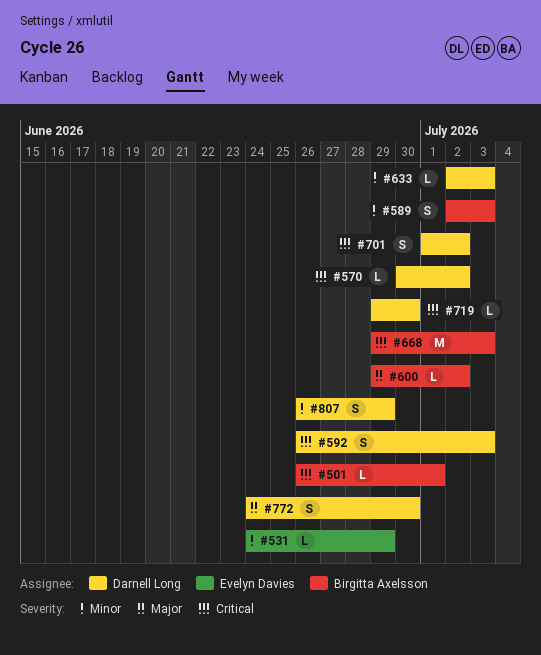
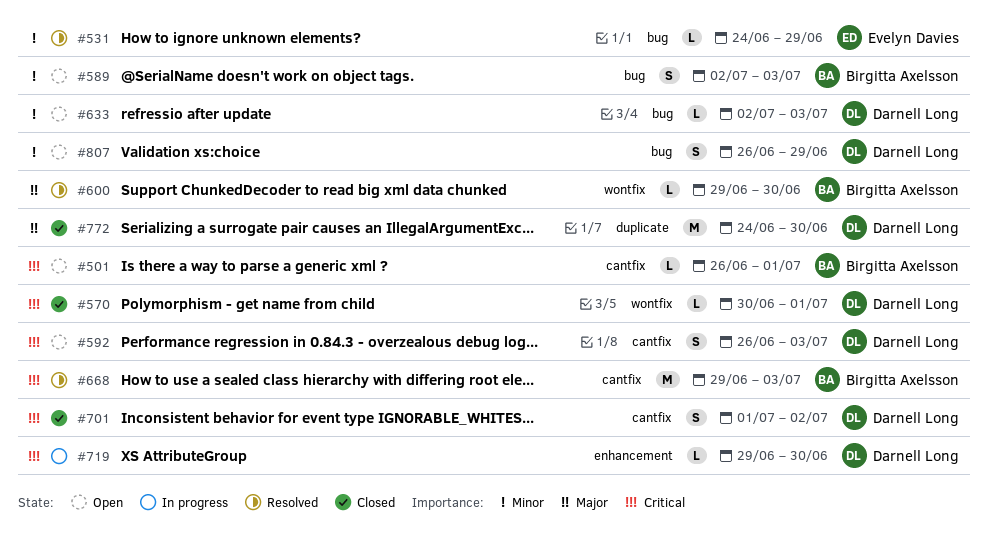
#570, due: Jul 2 -> Jul 1
#600, due: Jul 2 -> Jun 30
#772, estimate: S -> M

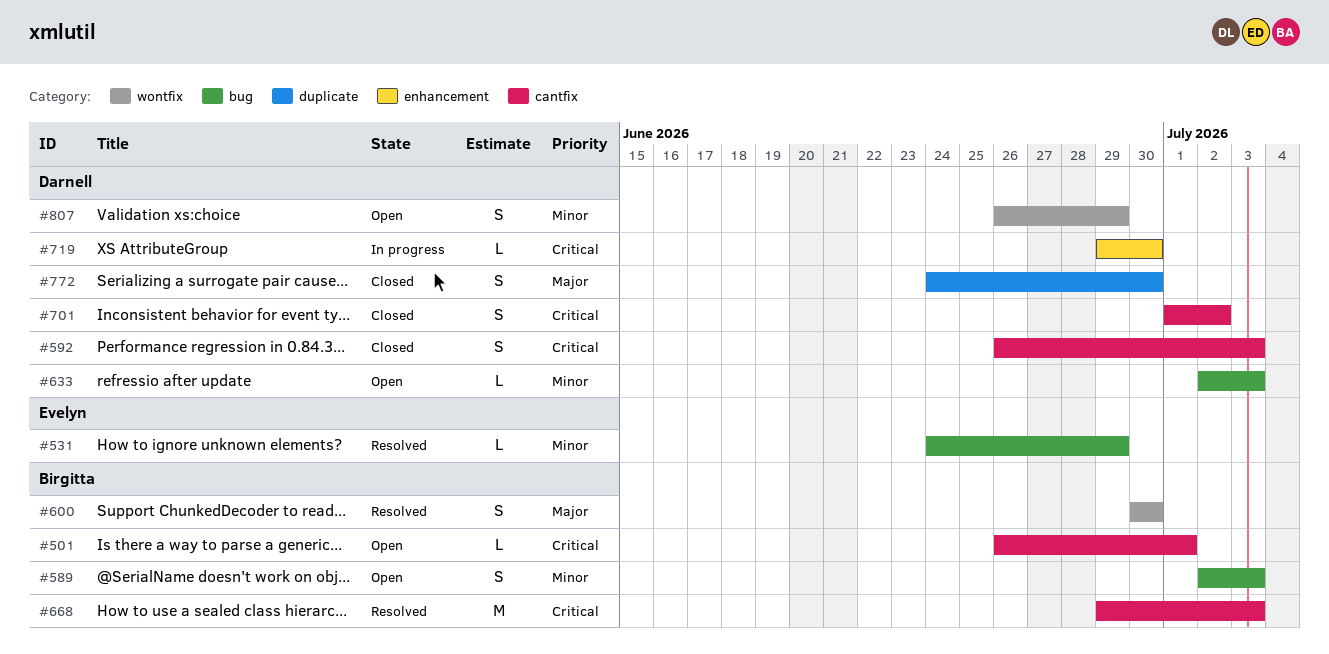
#570: present -> none
#592, status: Open -> Closed
#600, estimate: L -> S
#600, start: Jun 29 -> Jun 30
#772, estimate: M -> S
#807, label: bug -> wontfix

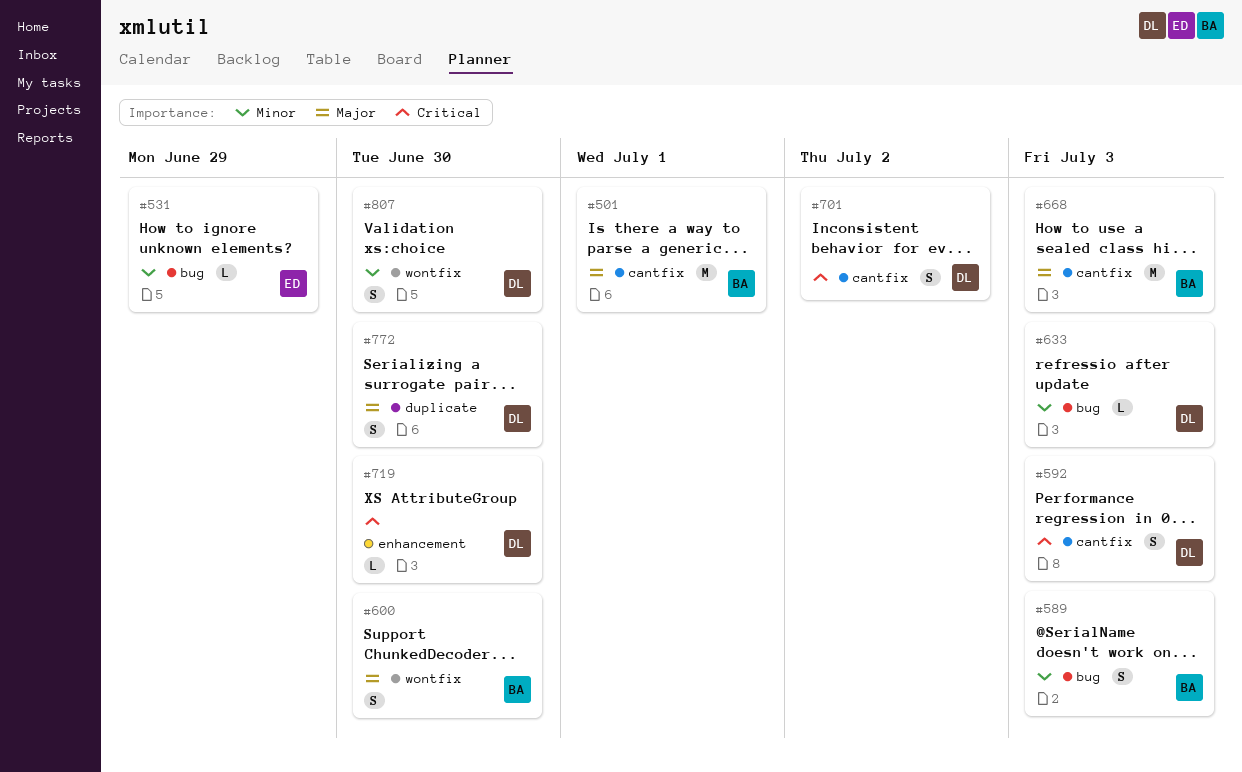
#501, priority: Critical -> Major
#501, estimate: L -> M
#668, priority: Critical -> Major
#807, due: Jun 29 -> Jun 30

